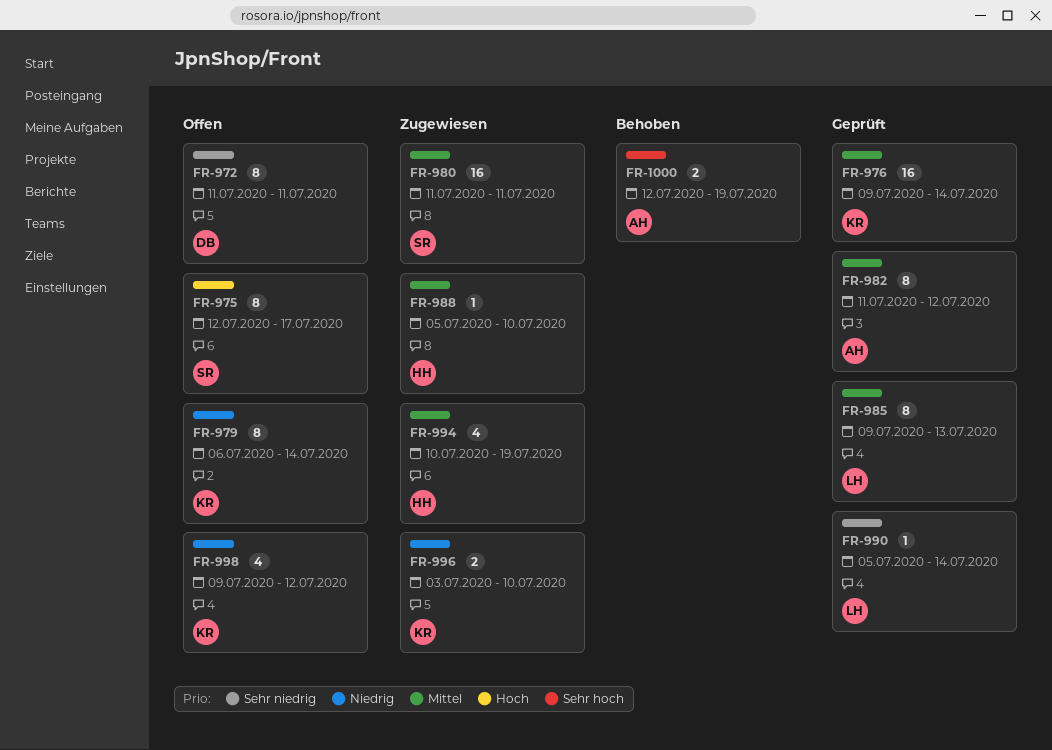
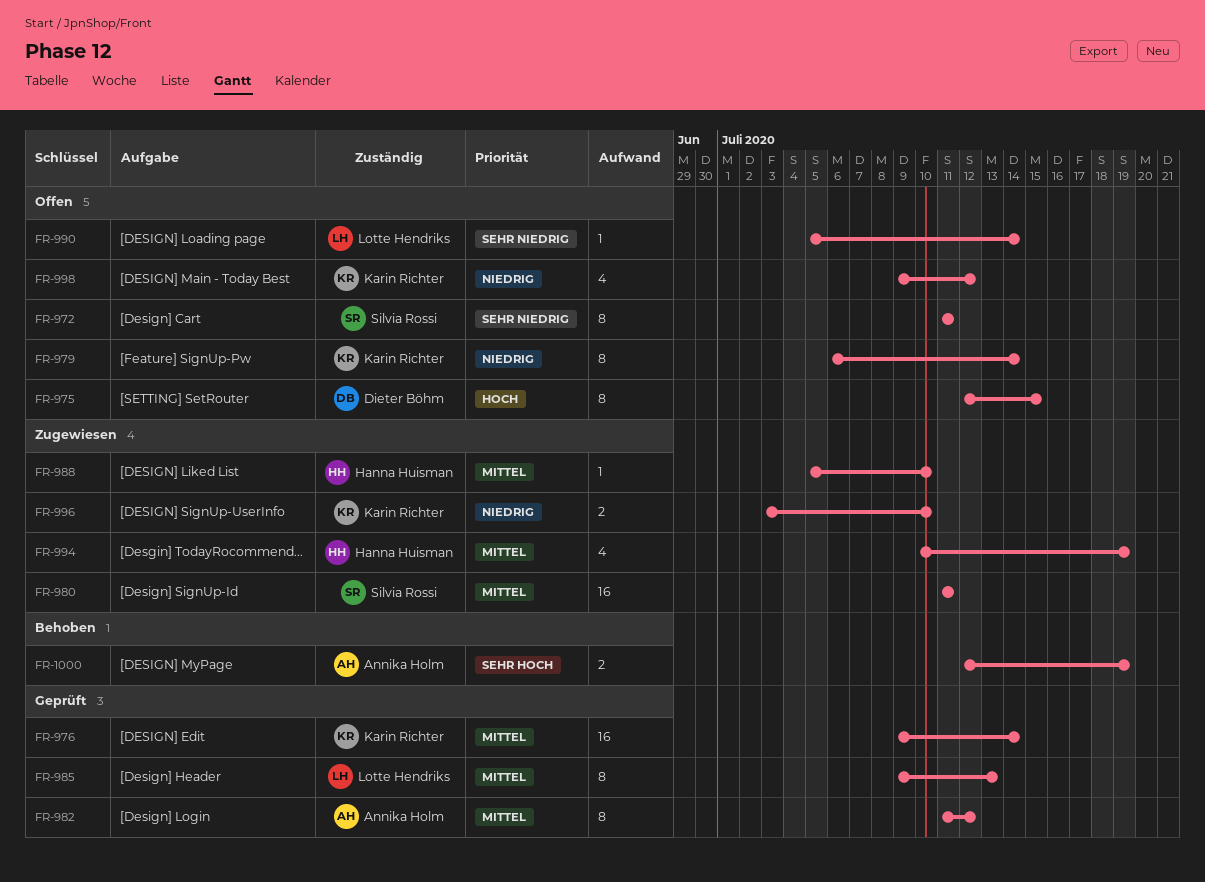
FR-972, owner: Dieter Böhm -> Silvia Rossi
FR-975, owner: Silvia Rossi -> Dieter Böhm
FR-975, due: Jul 17 -> Jul 15
FR-990, status: Geprüft -> Offen

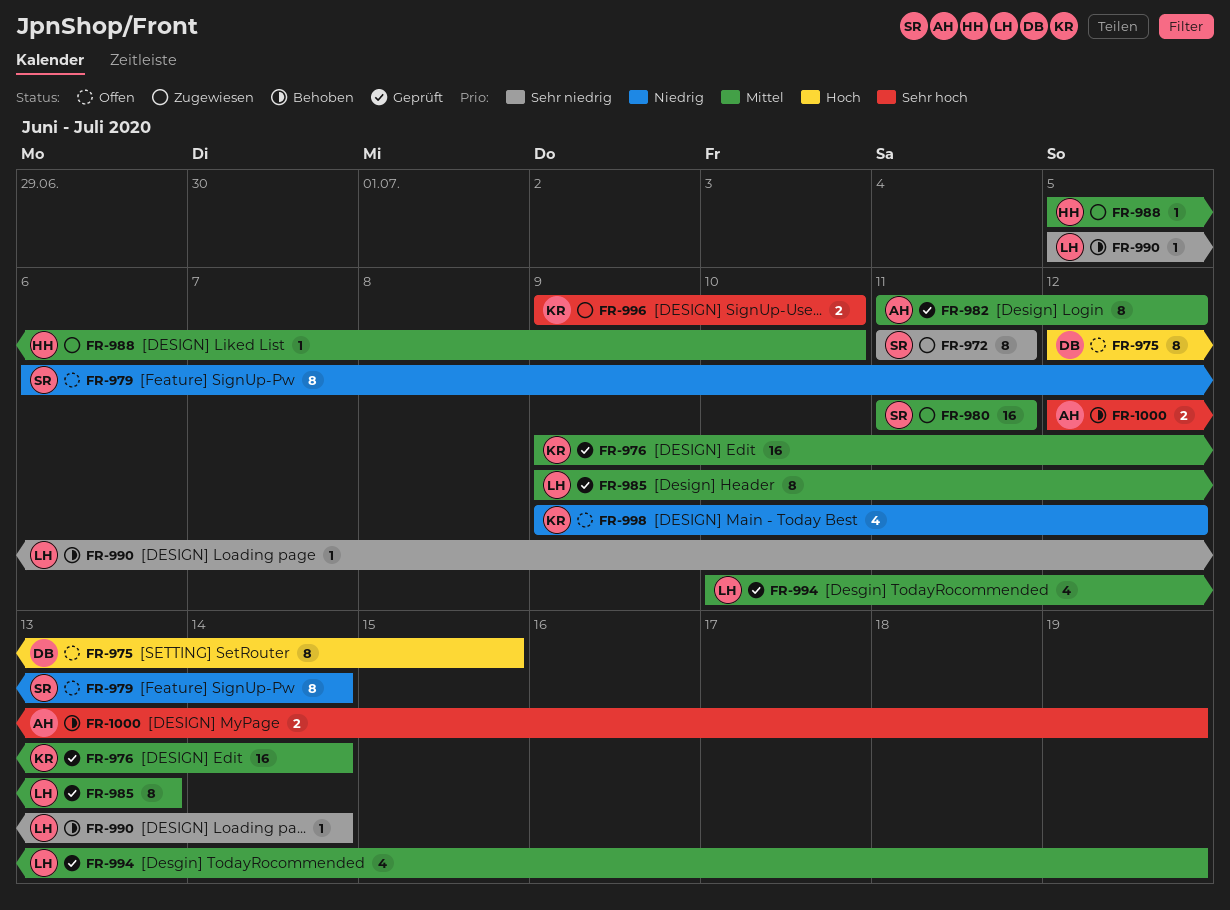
FR-972, status: Offen -> Zugewiesen
FR-979, owner: Karin Richter -> Silvia Rossi
FR-990, status: Offen -> Behoben
FR-994, status: Zugewiesen -> Geprüft
FR-994, owner: Hanna Huisman -> Lotte Hendriks
FR-996, priority: Niedrig -> Sehr hoch
FR-996, start: Jul 3 -> Jul 9

